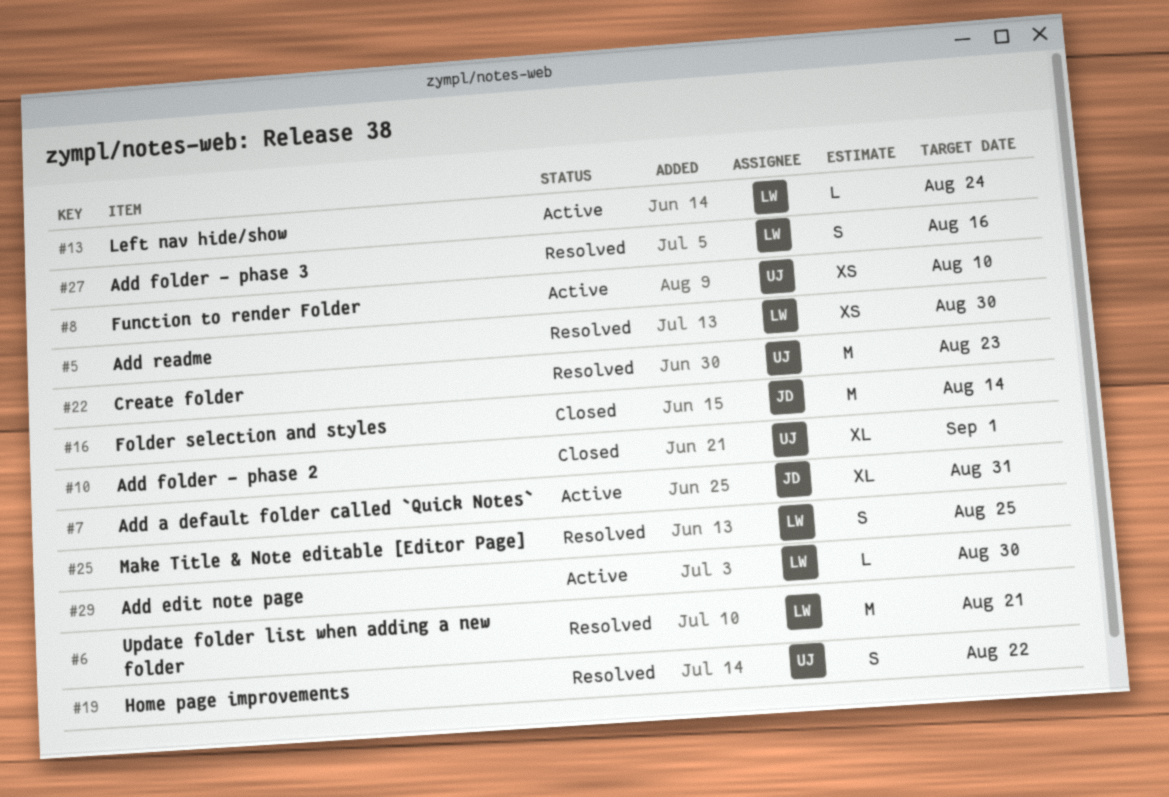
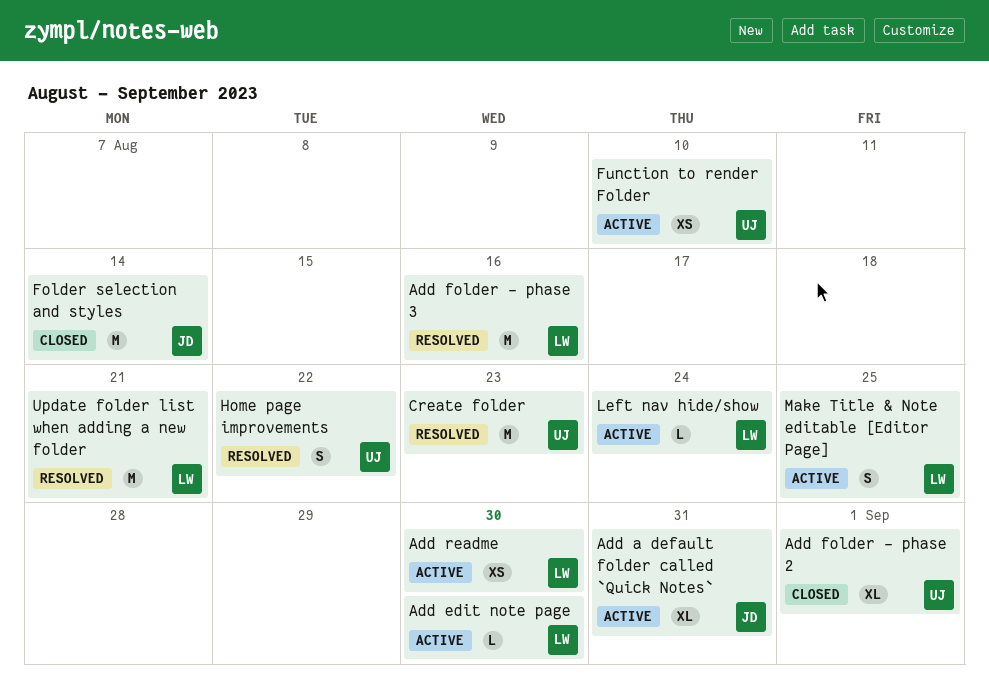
Add folder - phase 3, estimate: S -> M
Add readme, status: Resolved -> Active
Make Title & Note editable [Editor Page], status: Resolved -> Active

